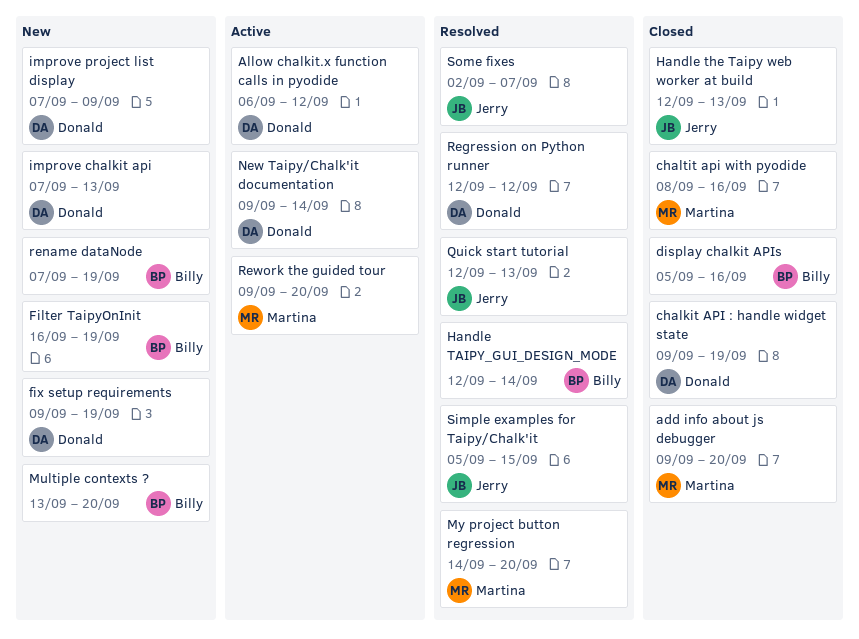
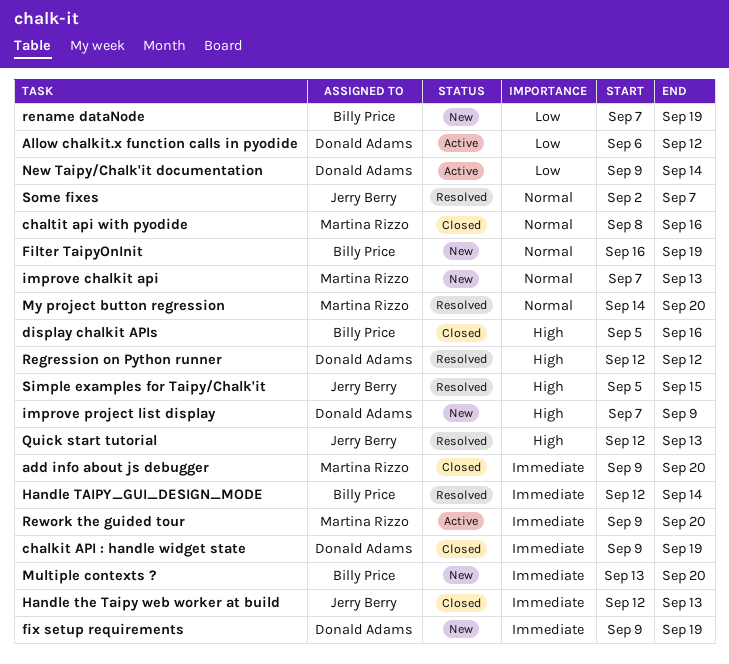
improve chalkit api, owner: Donald Adams -> Martina Rizzo

